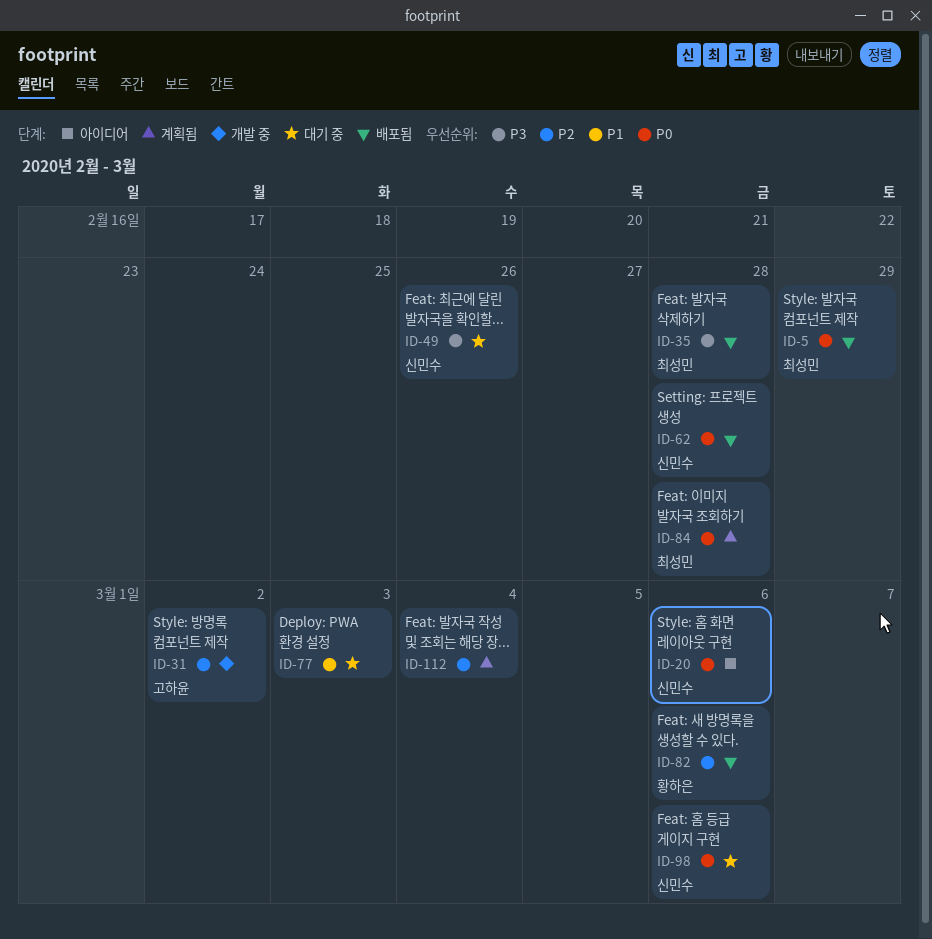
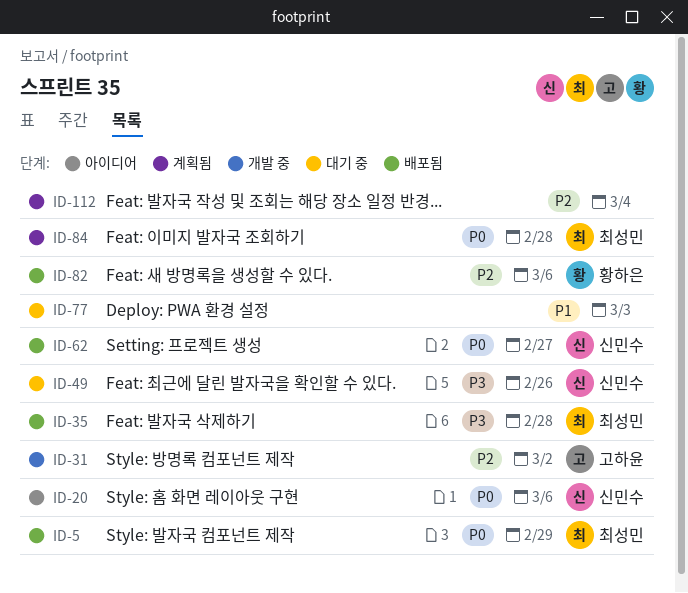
ID-62, due: Feb 28 -> Feb 27
ID-98: present -> none

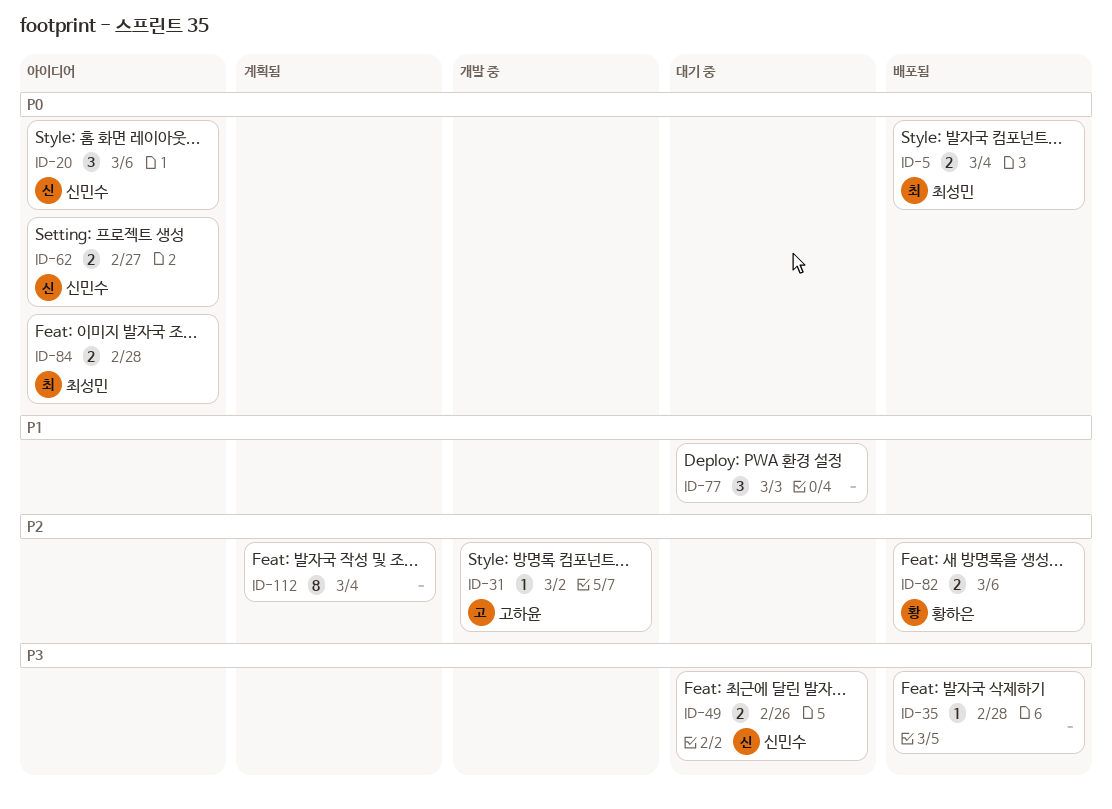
ID-5, due: Feb 29 -> Mar 4
ID-35, owner: 최성민 -> none
ID-62, status: 배포됨 -> 아이디어
ID-84, status: 계획됨 -> 아이디어

